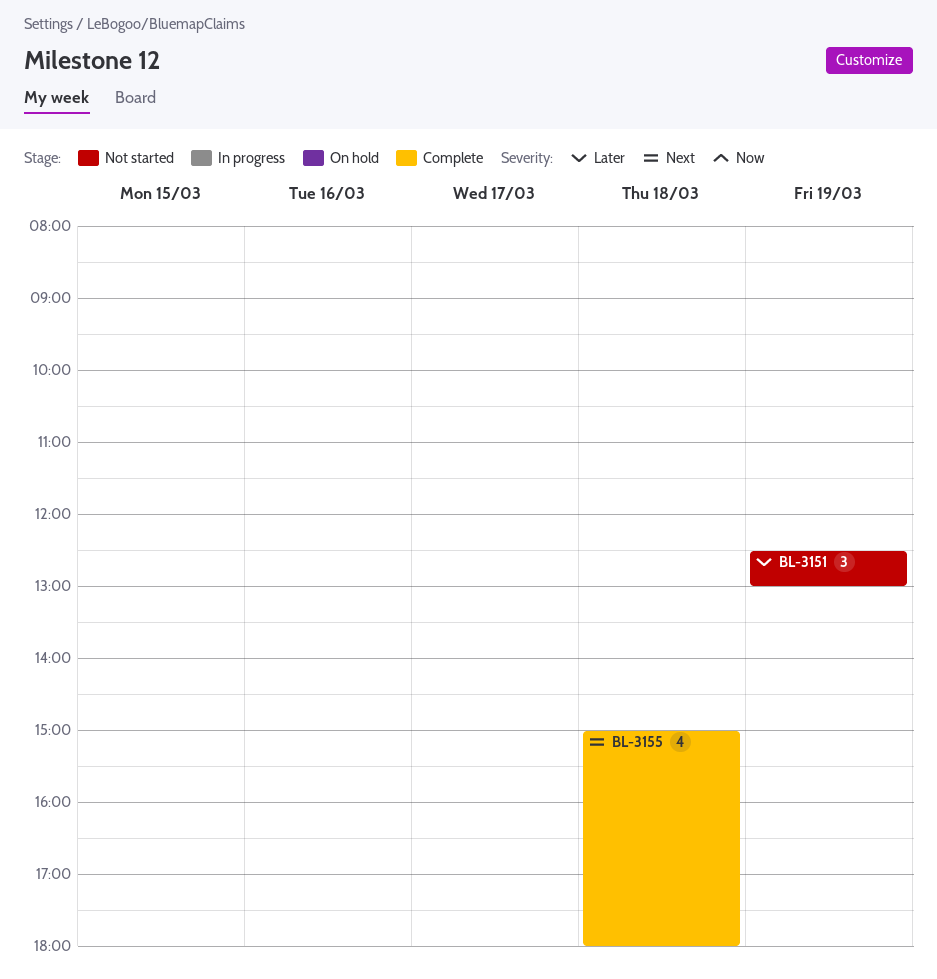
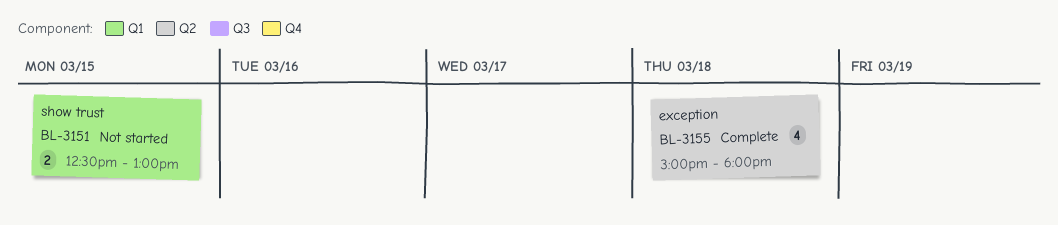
BL-3151, estimate: 3 -> 2
BL-3151, day: Mar 19 -> Mar 15

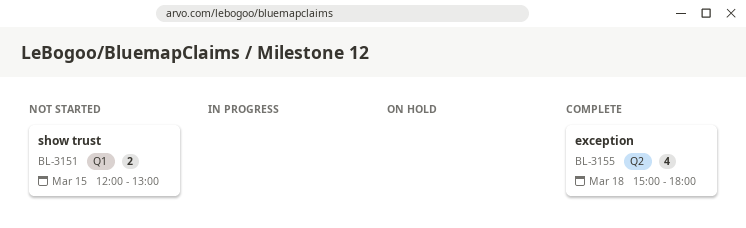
BL-3151, begins: 12:30 -> 12:00

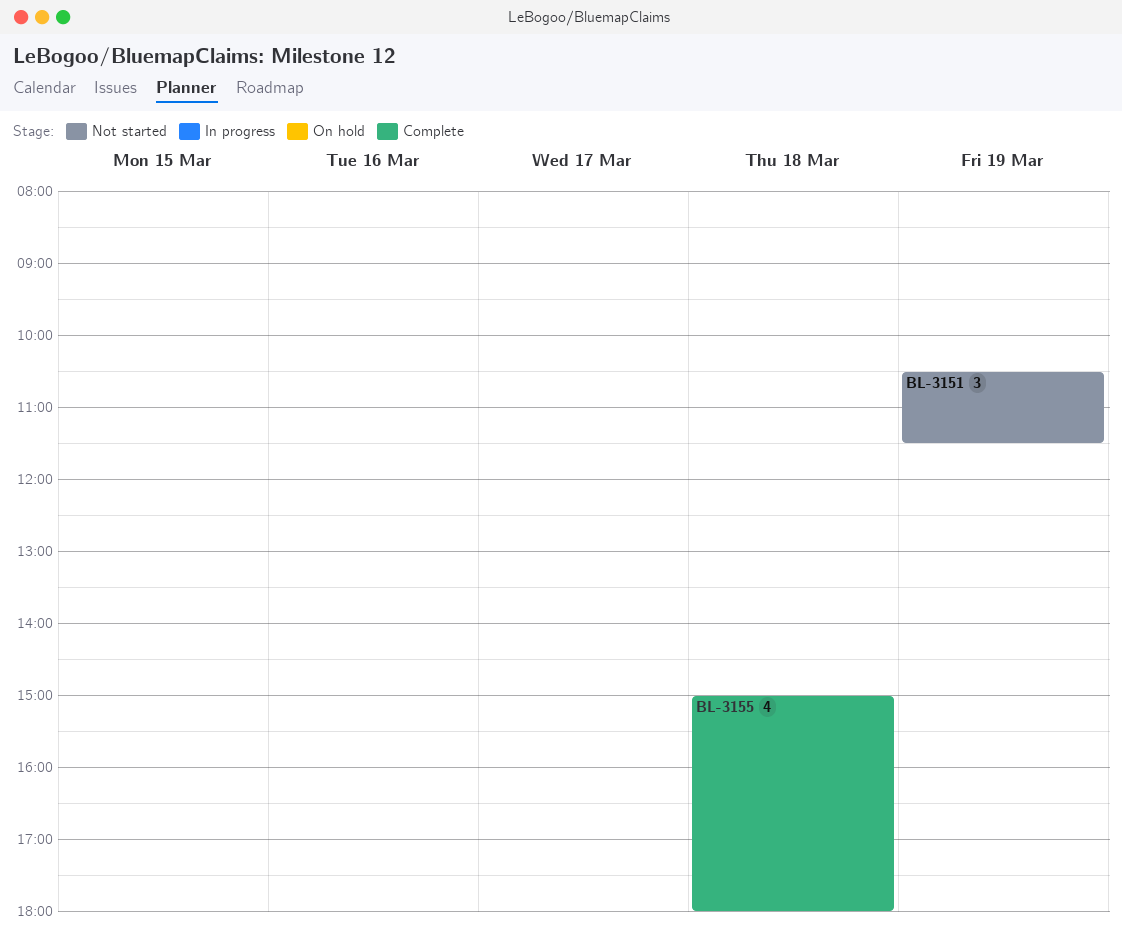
BL-3151, estimate: 2 -> 3
BL-3151, day: Mar 15 -> Mar 19
BL-3151, begins: 12:00 -> 10:30
BL-3151, ends: 13:00 -> 11:30

